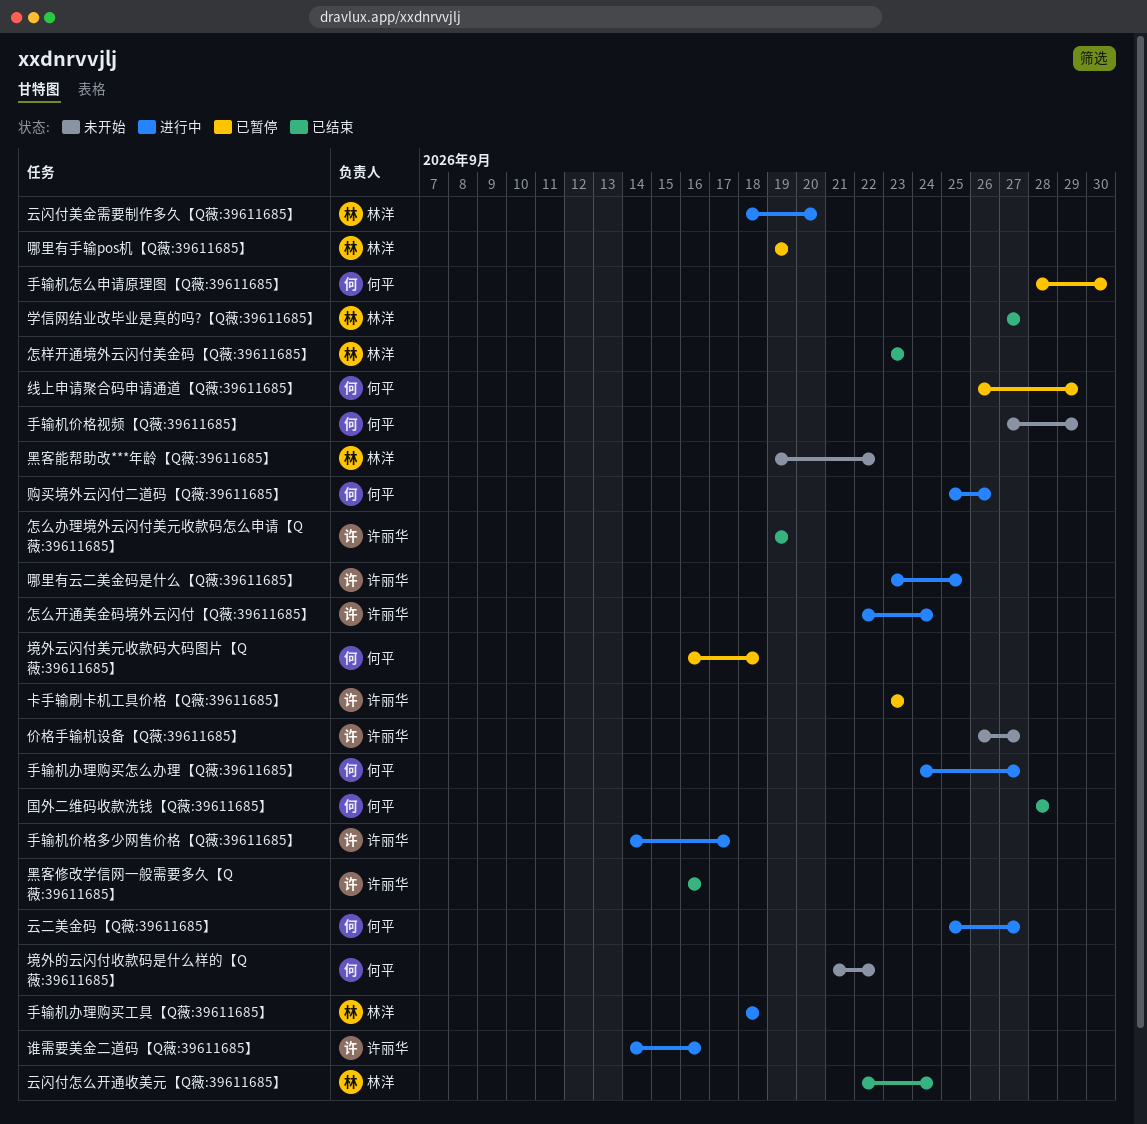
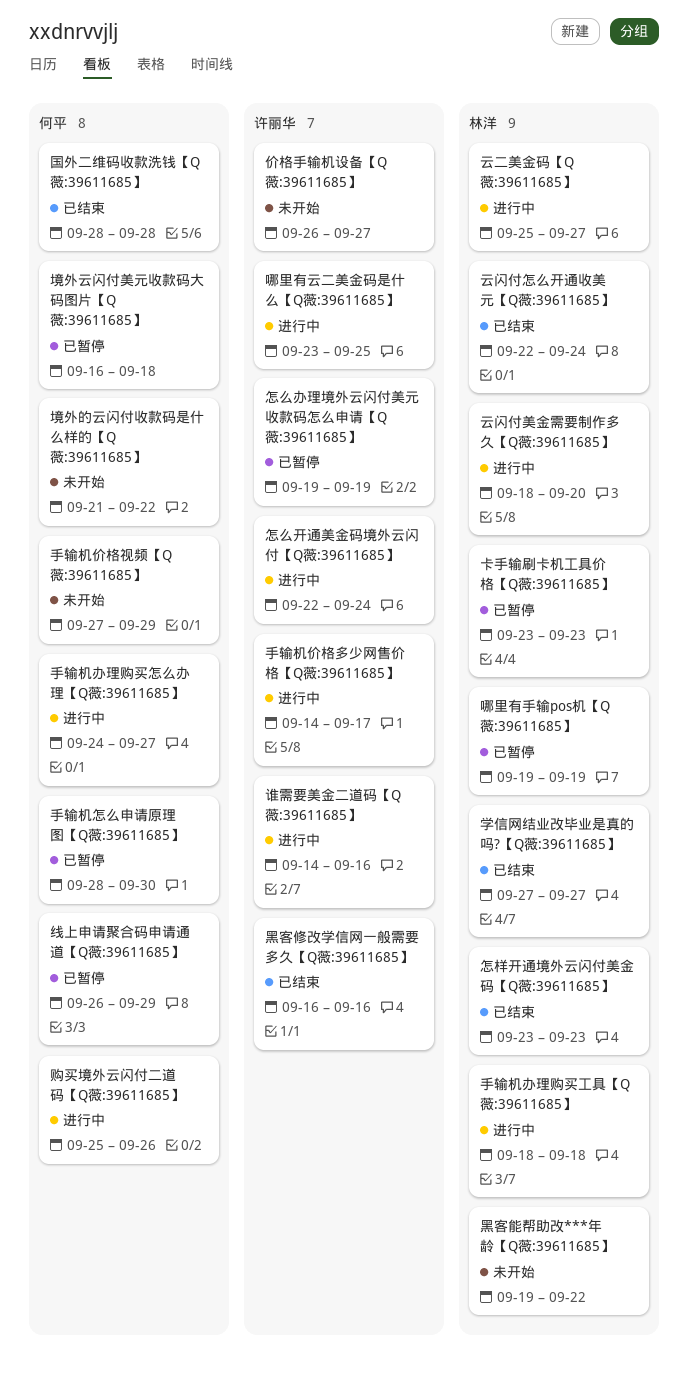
云二美金码【Q薇:39611685】, owner: 何平 -> 林洋
卡手输刷卡机工具价格【Q薇:39611685】, owner: 许丽华 -> 林洋
怎么办理境外云闪付美元收款码怎么申请【Q薇:39611685】, status: 已结束 -> 已暂停

